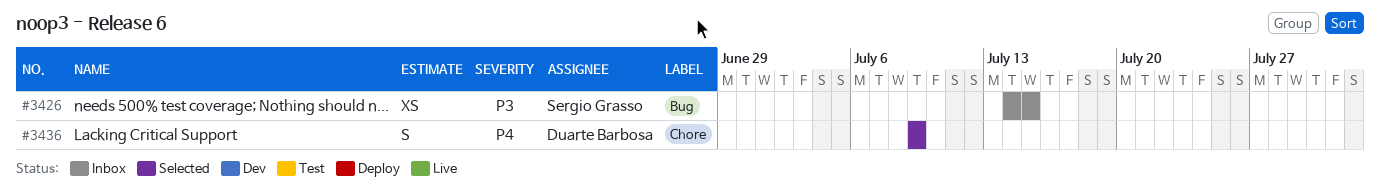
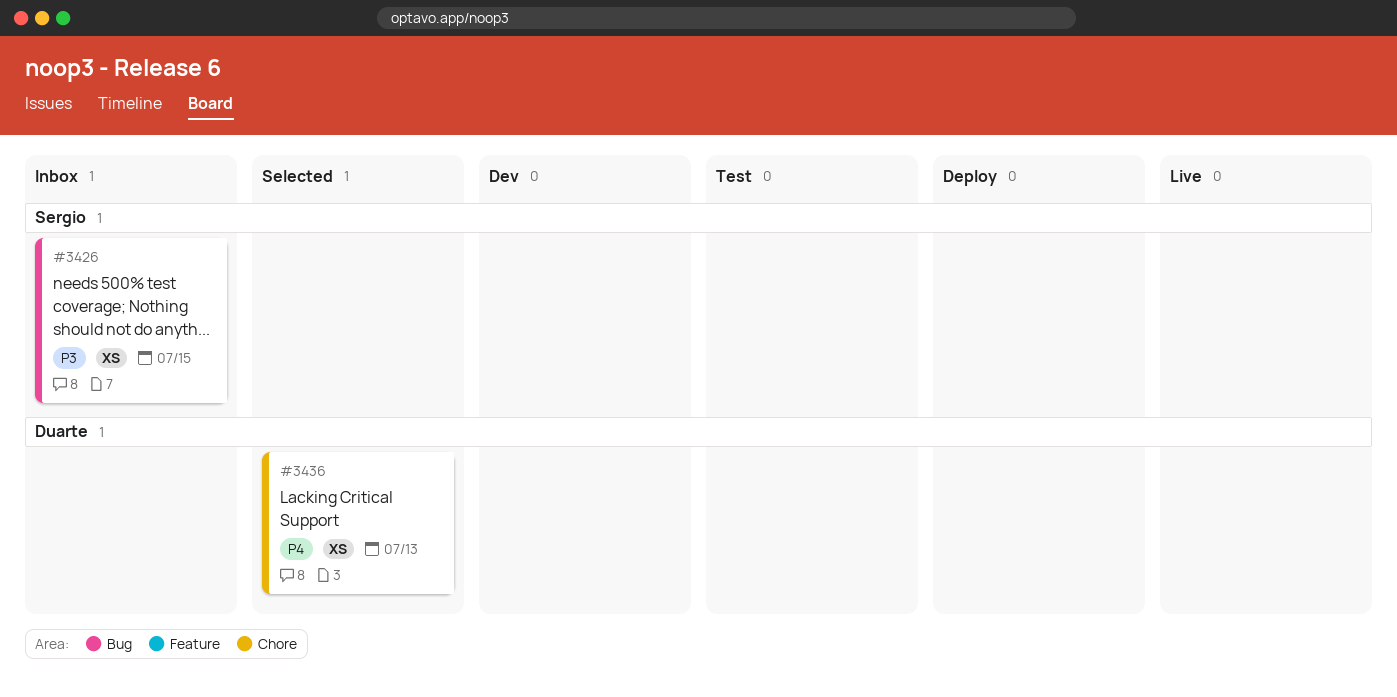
#3436, estimate: S -> XS
#3436, due: Jul 9 -> Jul 13

